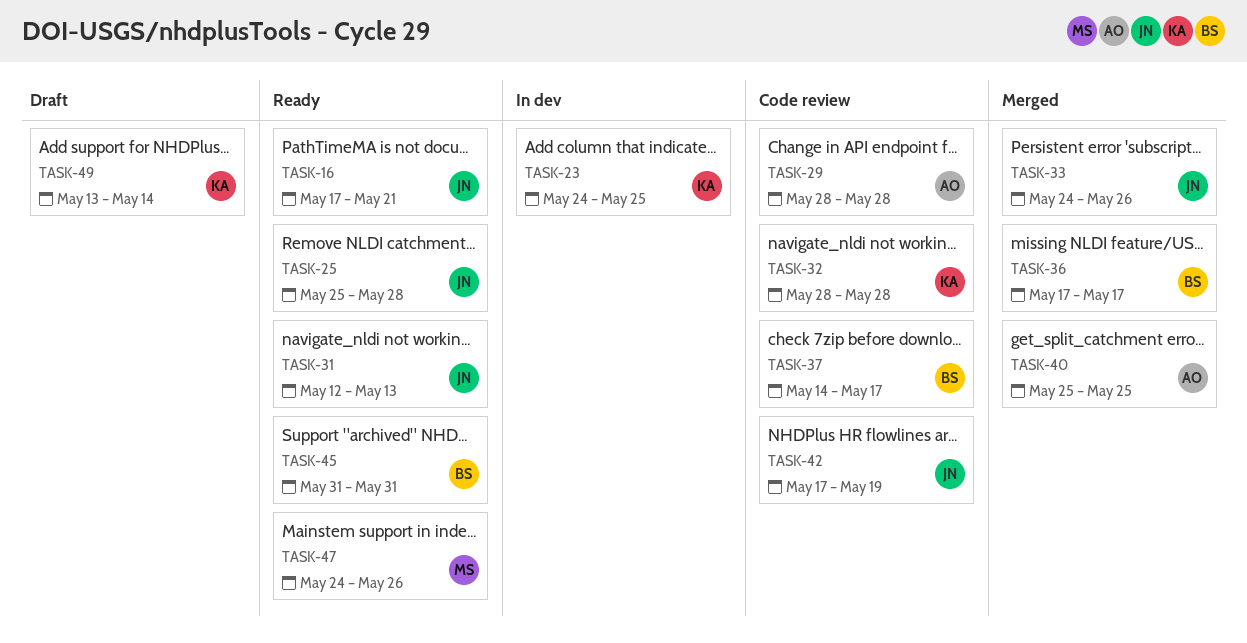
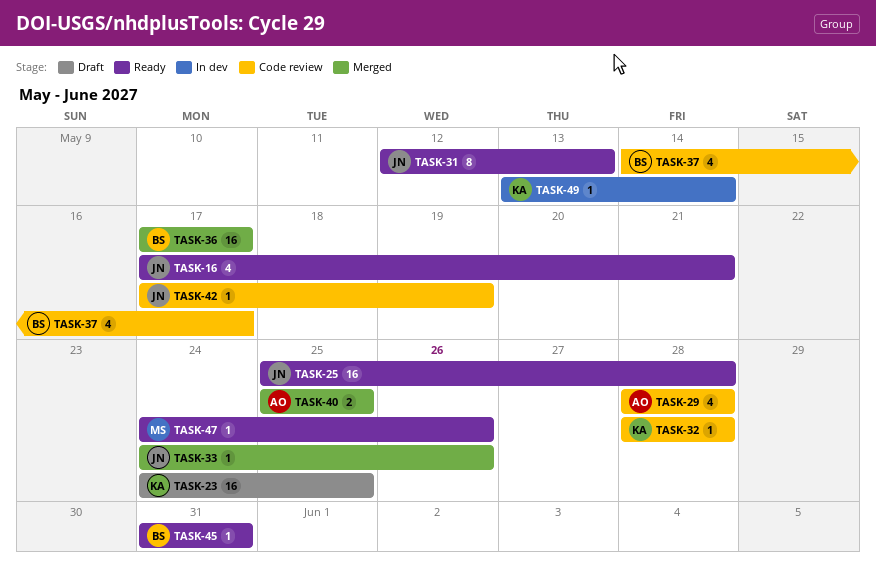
TASK-23, status: In dev -> Draft
TASK-49, status: Draft -> In dev

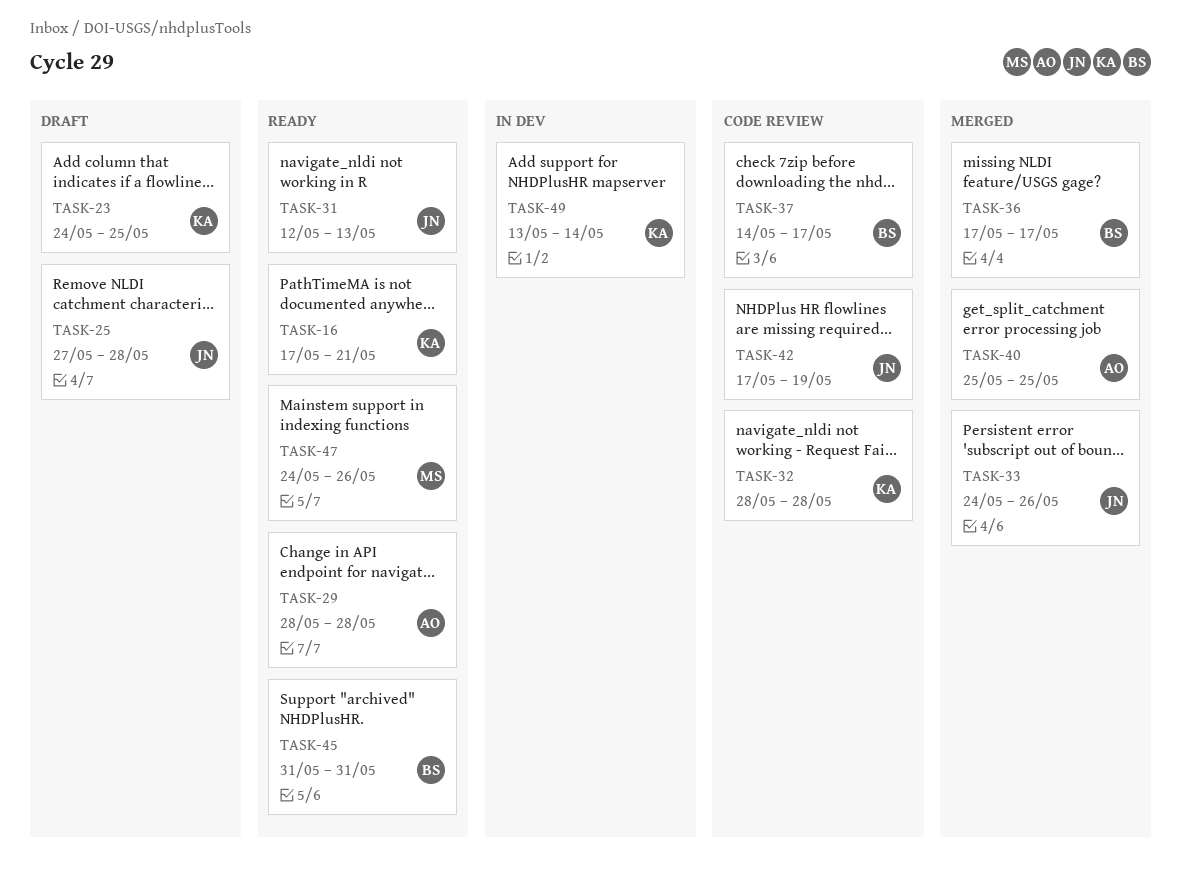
TASK-16, owner: JN -> KA
TASK-25, status: Ready -> Draft
TASK-25, start: May 25 -> May 27
TASK-29, status: Code review -> Ready

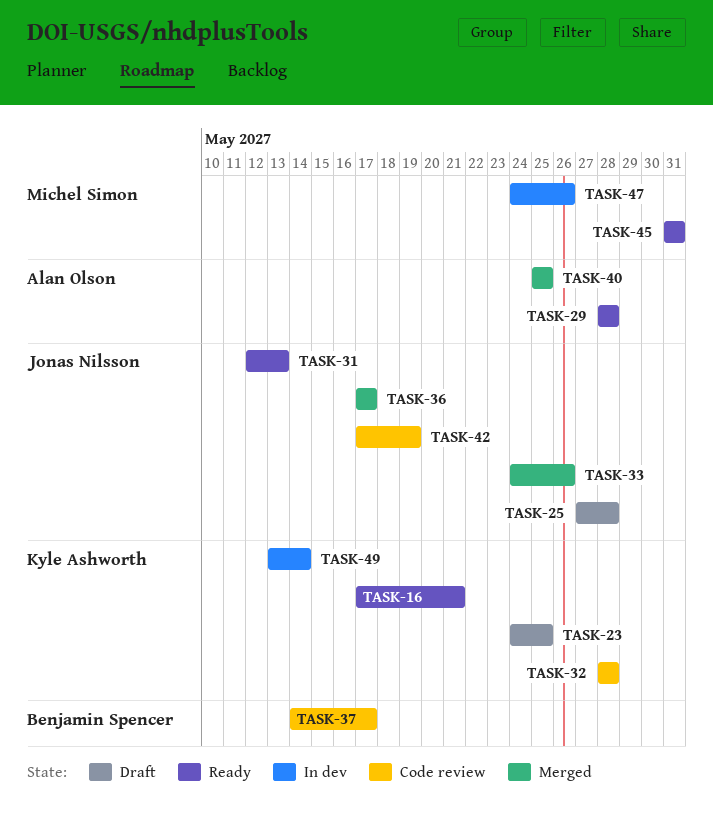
TASK-36, owner: Benjamin Spencer -> Jonas Nilsson
TASK-45, owner: Benjamin Spencer -> Michel Simon
TASK-47, status: Ready -> In dev

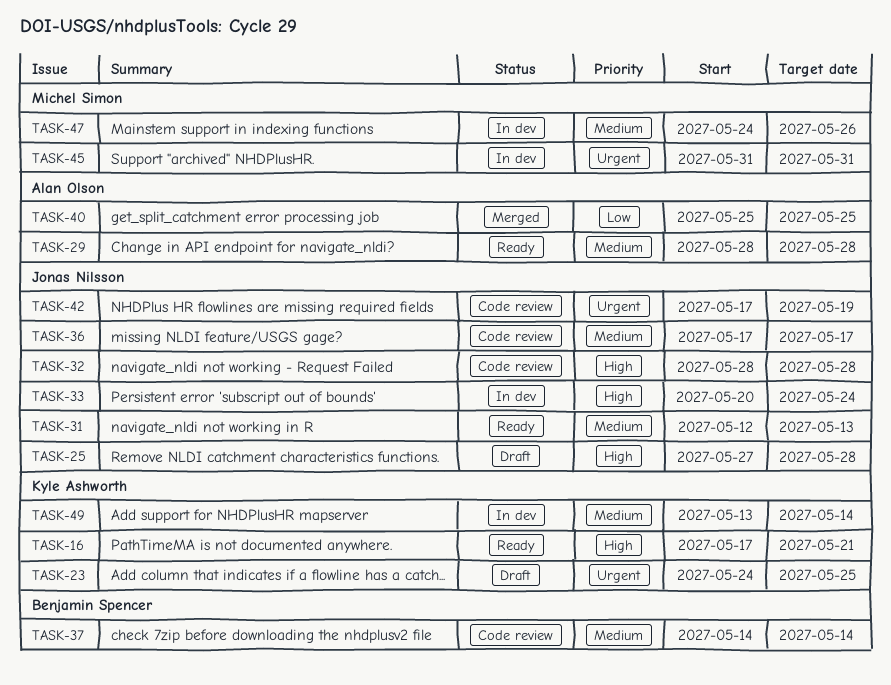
TASK-32, owner: Kyle Ashworth -> Jonas Nilsson
TASK-33, status: Merged -> In dev
TASK-33, start: May 24 -> May 20
TASK-33, due: May 26 -> May 24
TASK-36, status: Merged -> Code review
TASK-37, due: May 17 -> May 14
TASK-45, status: Ready -> In dev

